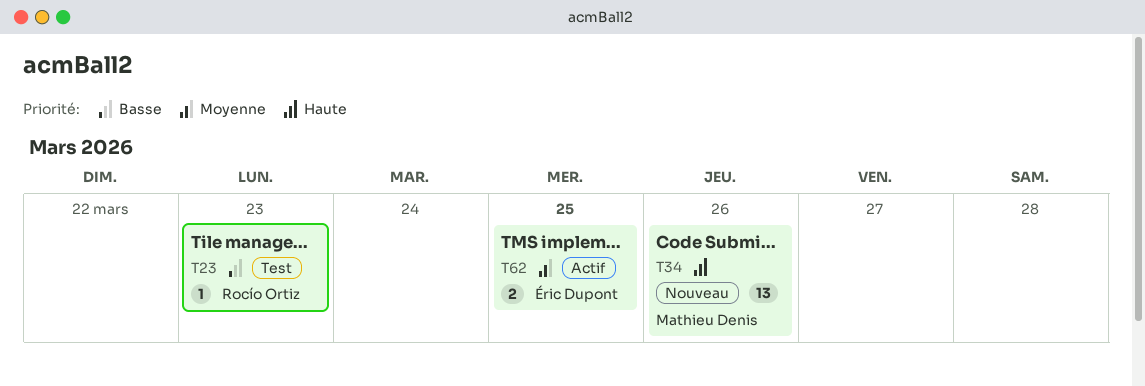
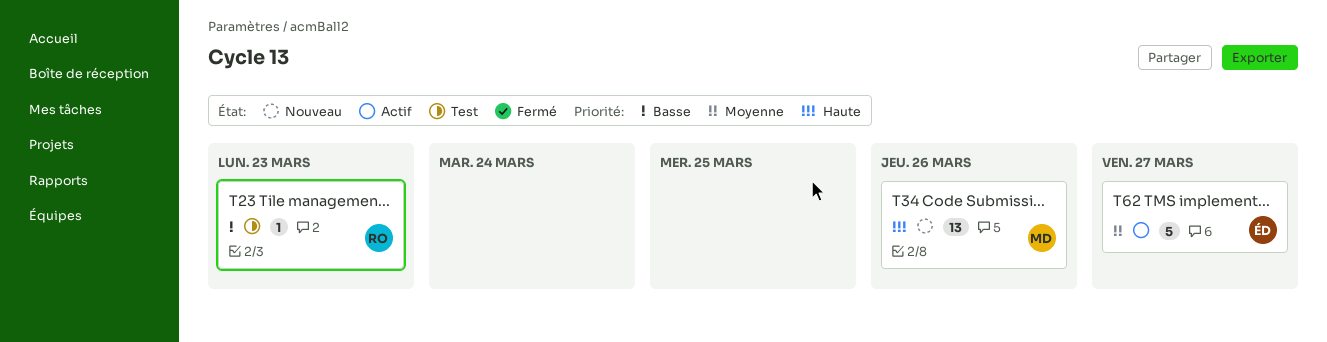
T62, estimate: 2 -> 5
T62, due: Mar 25 -> Mar 27

